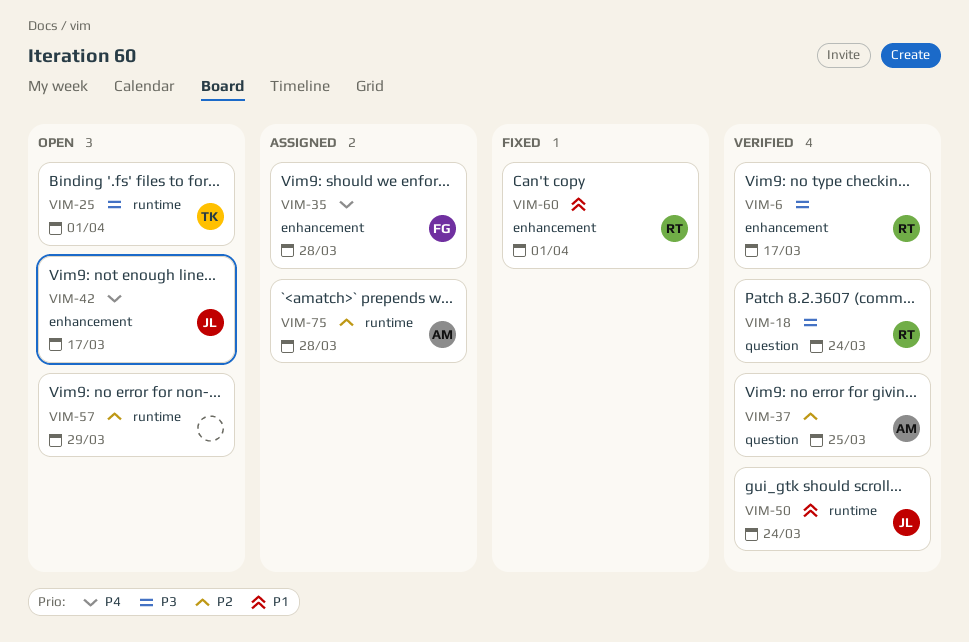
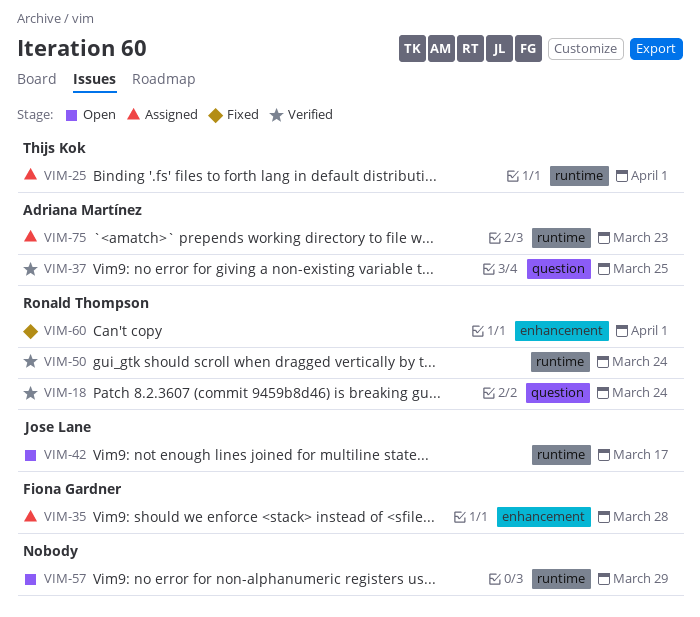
VIM-6: present -> none
VIM-25, status: Open -> Assigned
VIM-42, label: enhancement -> runtime
VIM-50, owner: Jose Lane -> Ronald Thompson
VIM-75, due: Mar 28 -> Mar 23

